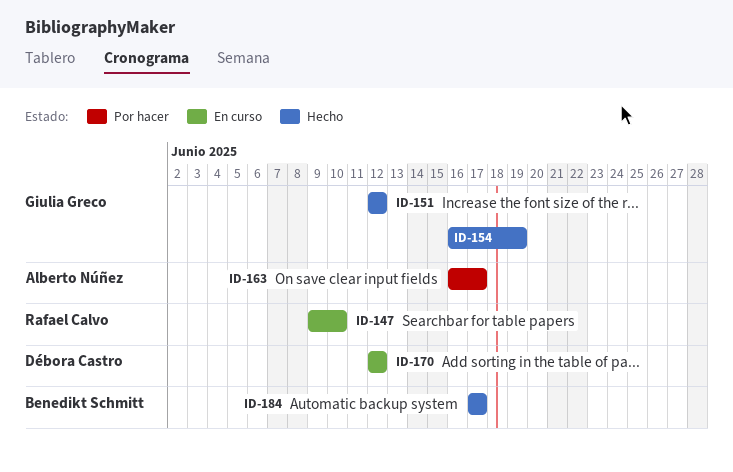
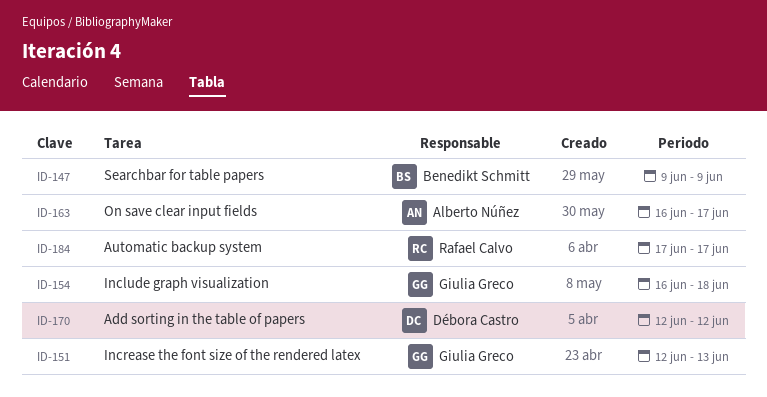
ID-147, owner: Rafael Calvo -> Benedikt Schmitt
ID-147, due: Jun 10 -> Jun 9
ID-151, due: Jun 12 -> Jun 13
ID-154, due: Jun 19 -> Jun 18
ID-184, owner: Benedikt Schmitt -> Rafael Calvo

